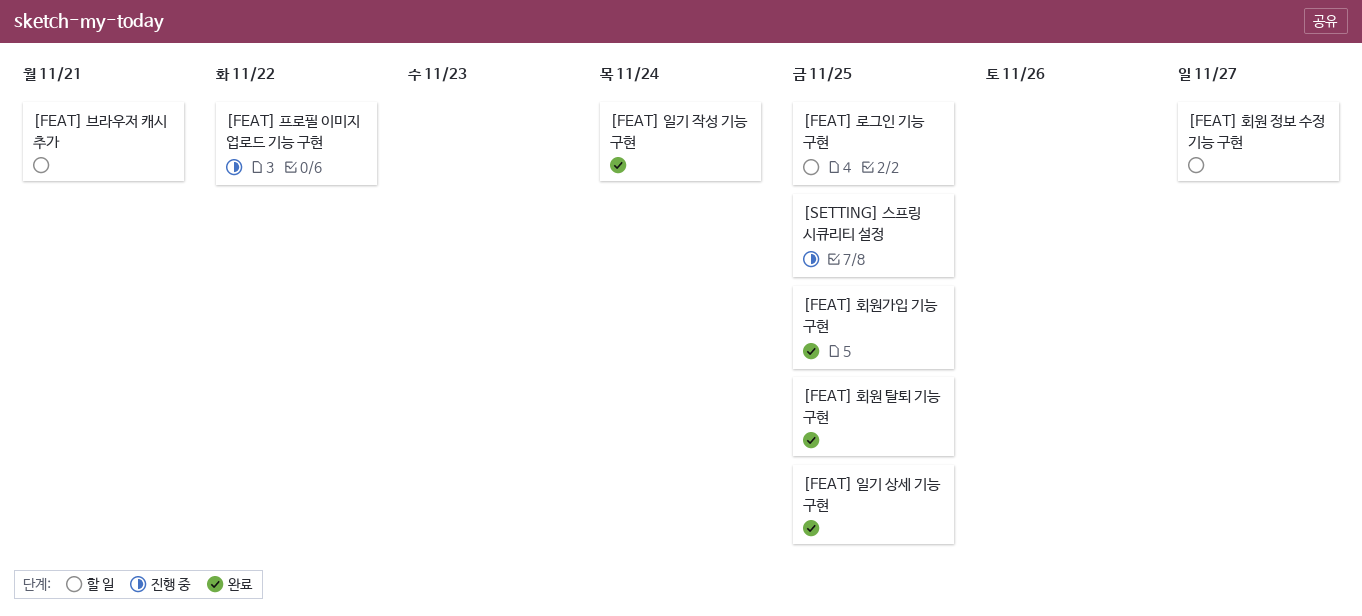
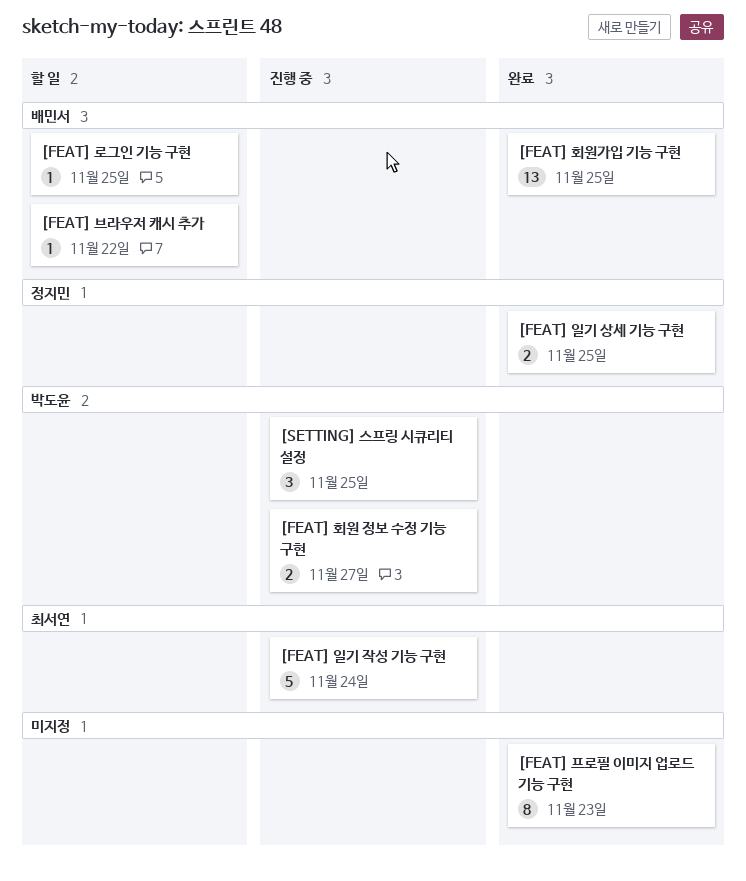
[FEAT] 브라우저 캐시 추가, due: Nov 21 -> Nov 22
[FEAT] 일기 작성 기능 구현, status: 완료 -> 진행 중
[FEAT] 프로필 이미지 업로드 기능 구현, status: 진행 중 -> 완료
[FEAT] 프로필 이미지 업로드 기능 구현, due: Nov 22 -> Nov 23
[FEAT] 회원 정보 수정 기능 구현, status: 할 일 -> 진행 중
[FEAT] 회원 탈퇴 기능 구현: present -> none

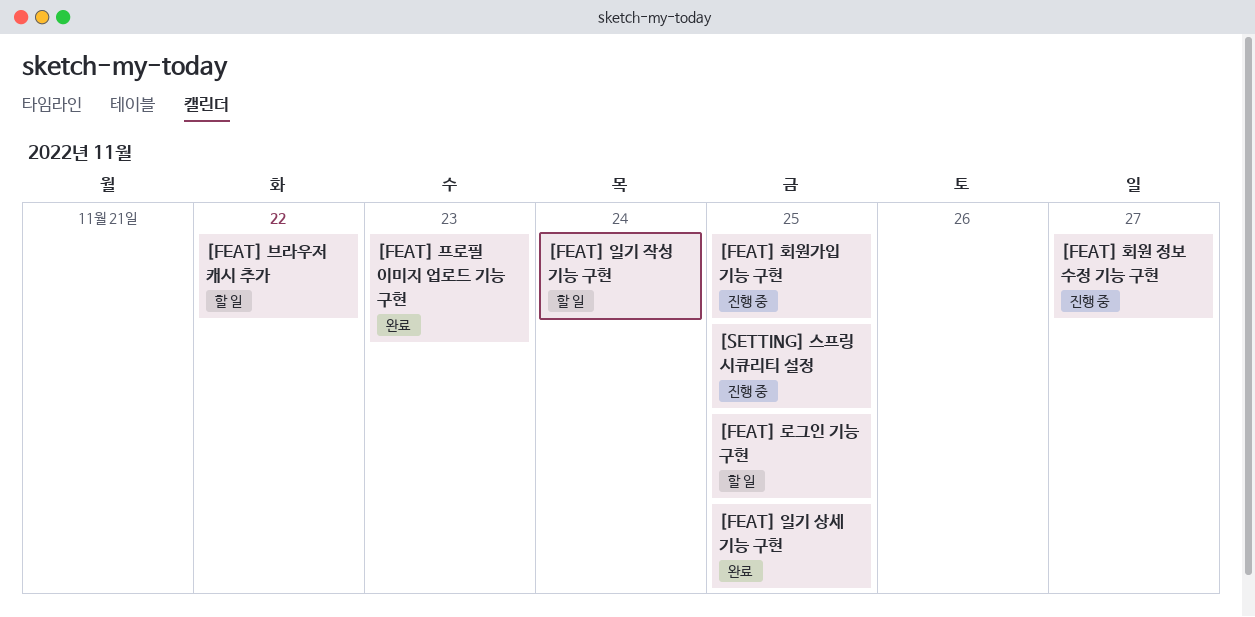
[FEAT] 일기 작성 기능 구현, status: 진행 중 -> 할 일
[FEAT] 회원가입 기능 구현, status: 완료 -> 진행 중

